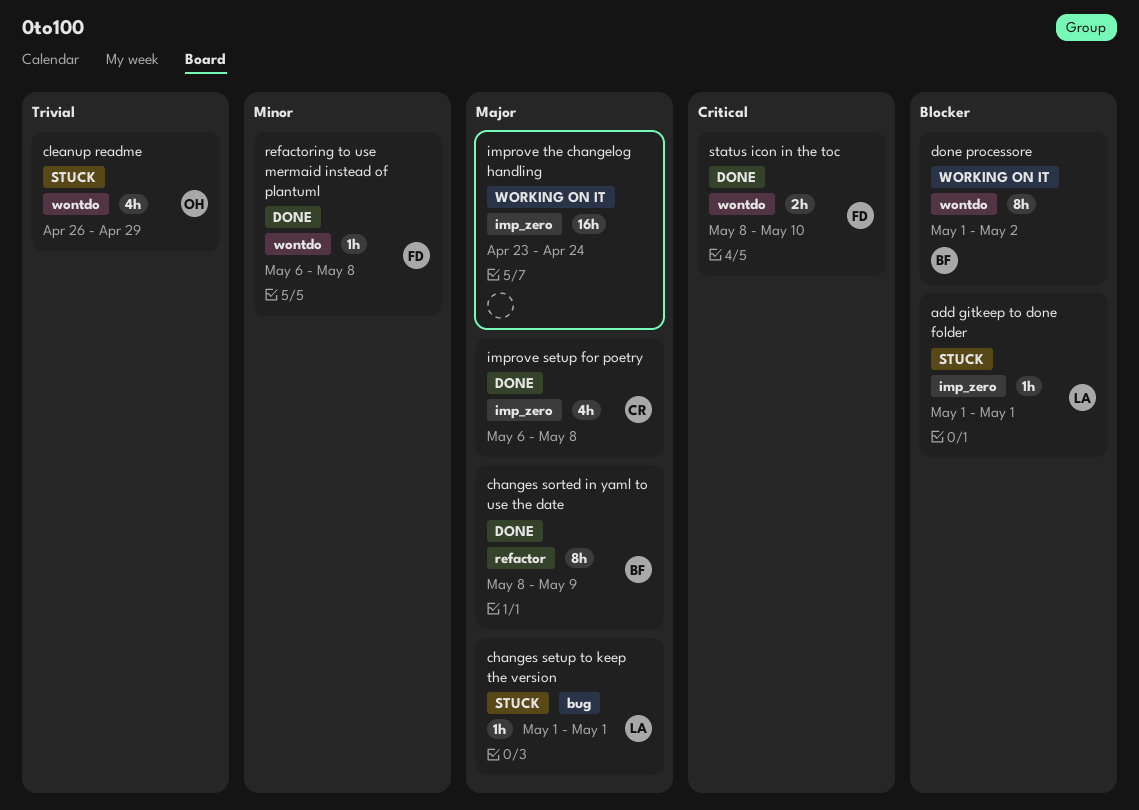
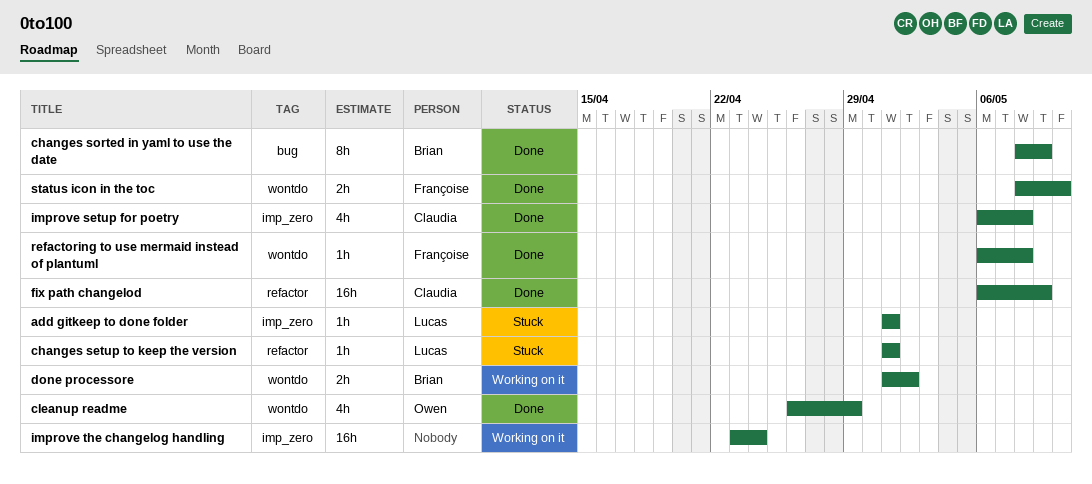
changes setup to keep the version, label: bug -> refactor
changes sorted in yaml to use the date, label: refactor -> bug
cleanup readme, status: Stuck -> Done
done processore, estimate: 8h -> 2h
fix path changelod: none -> present

